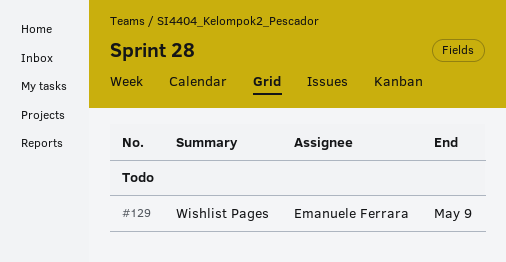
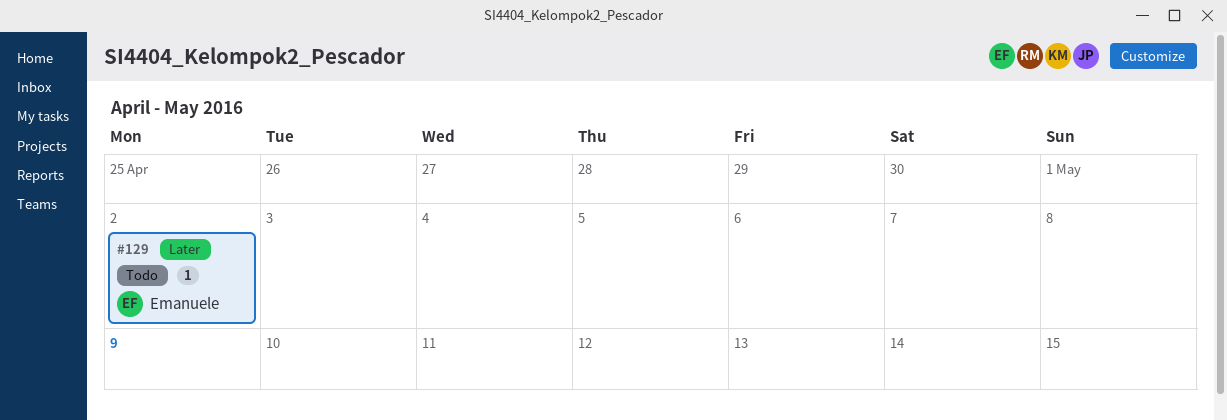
#129, due: May 9 -> May 2

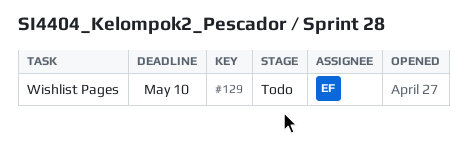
#129, due: May 2 -> May 10

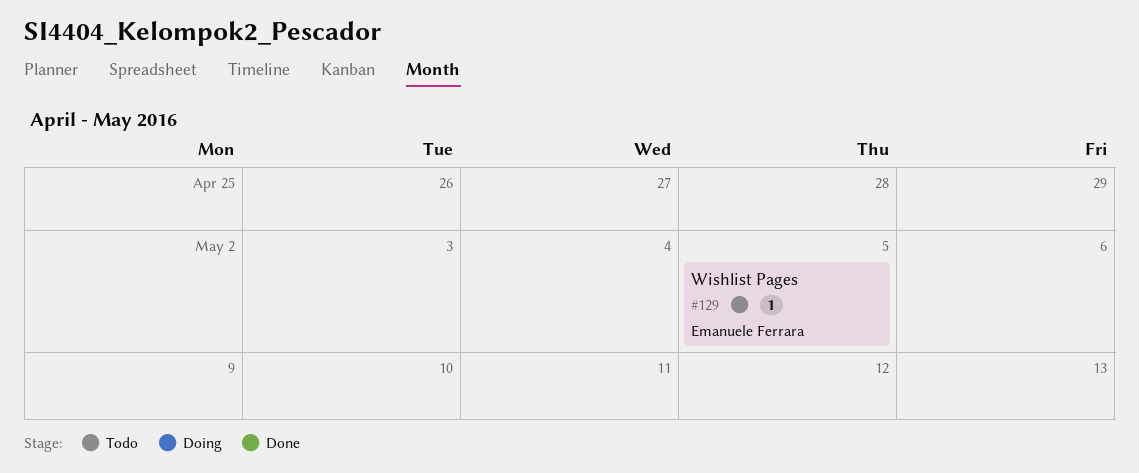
#129, due: May 10 -> May 5

